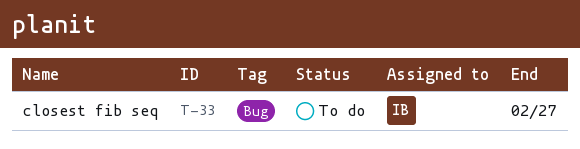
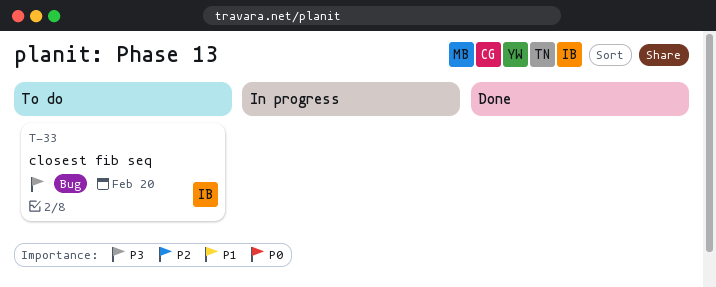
T-33, due: Feb 27 -> Feb 20

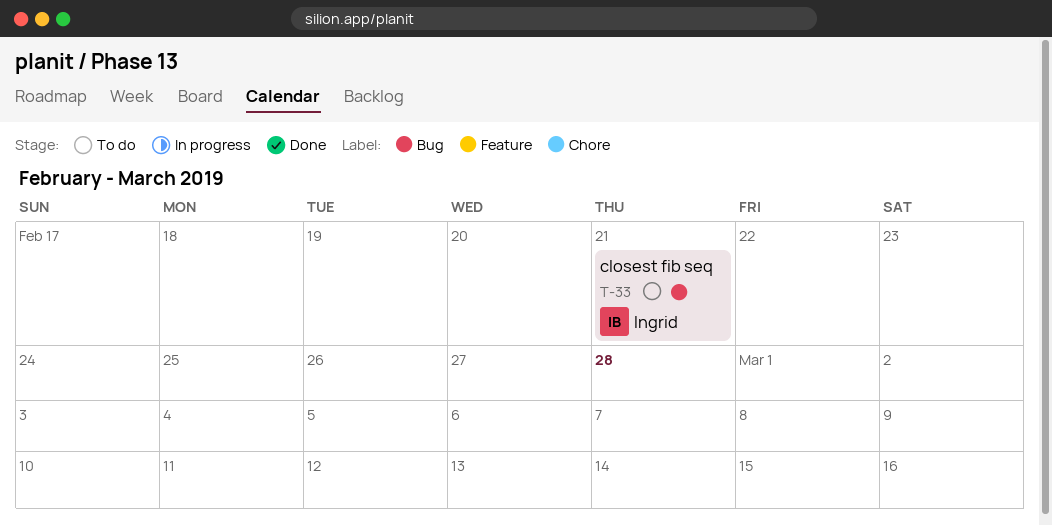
T-33, due: Feb 20 -> Feb 21

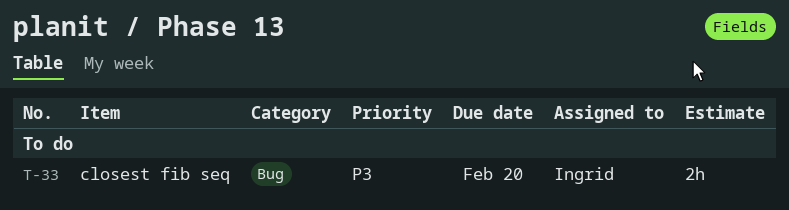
T-33, due: Feb 21 -> Feb 20

